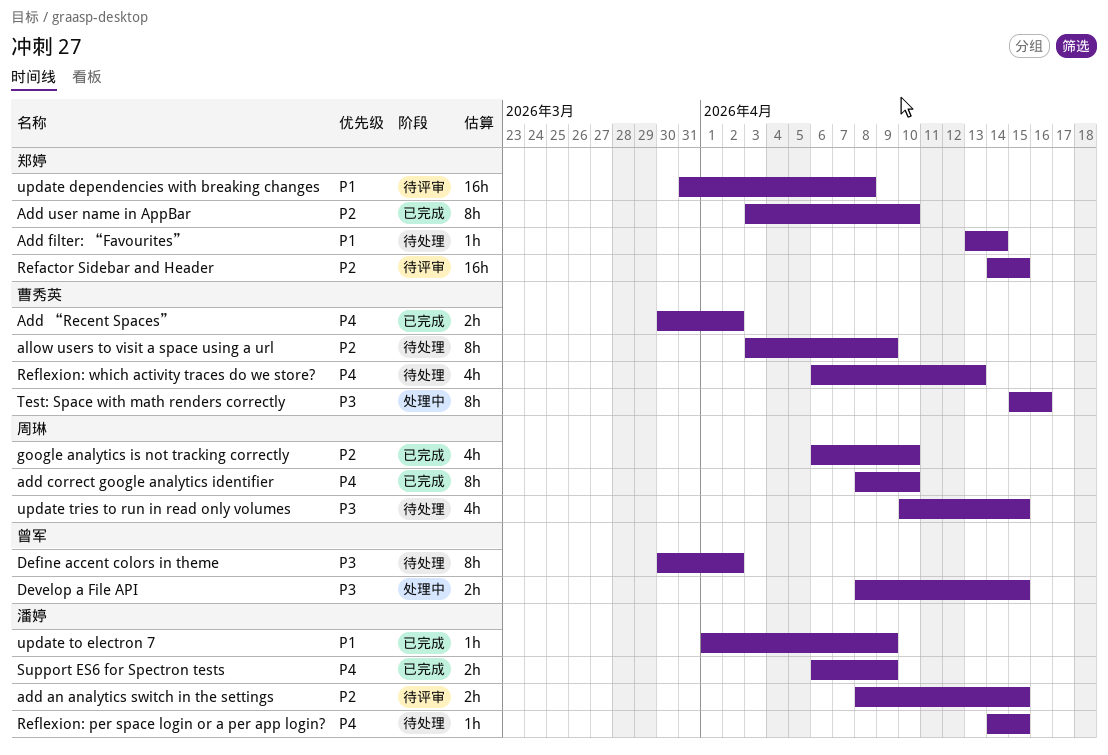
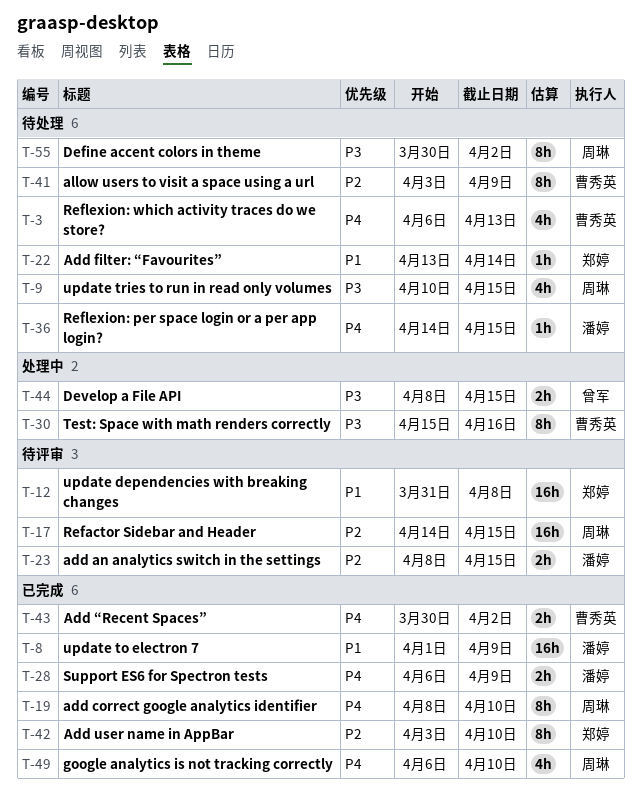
Define accent colors in theme, owner: 曾军 -> 周琳
google analytics is not tracking correctly, priority: P2 -> P4
Refactor Sidebar and Header, owner: 郑婷 -> 周琳
update to electron 7, estimate: 1h -> 16h

